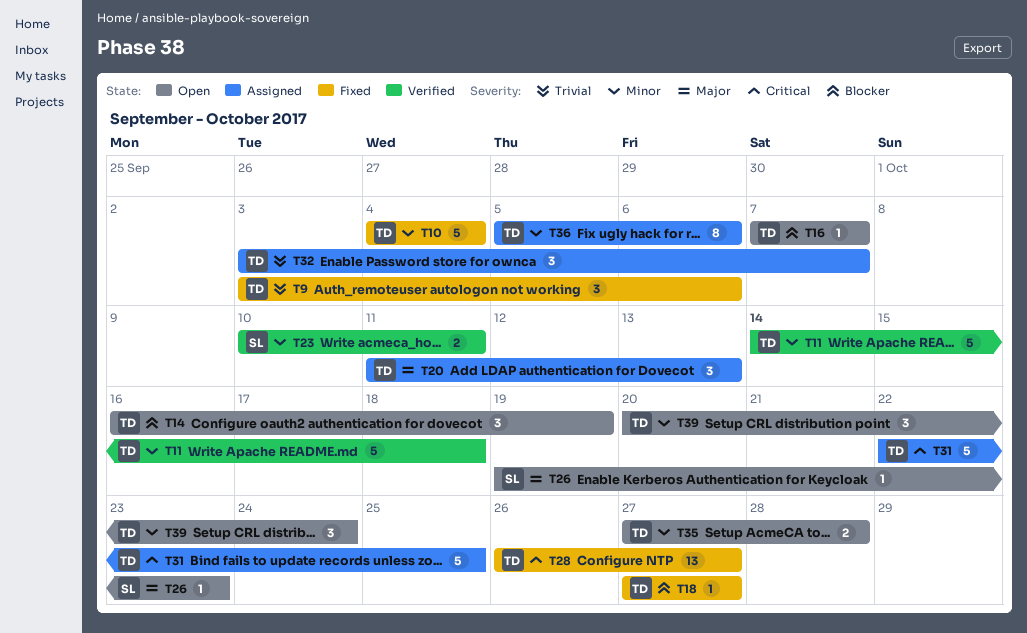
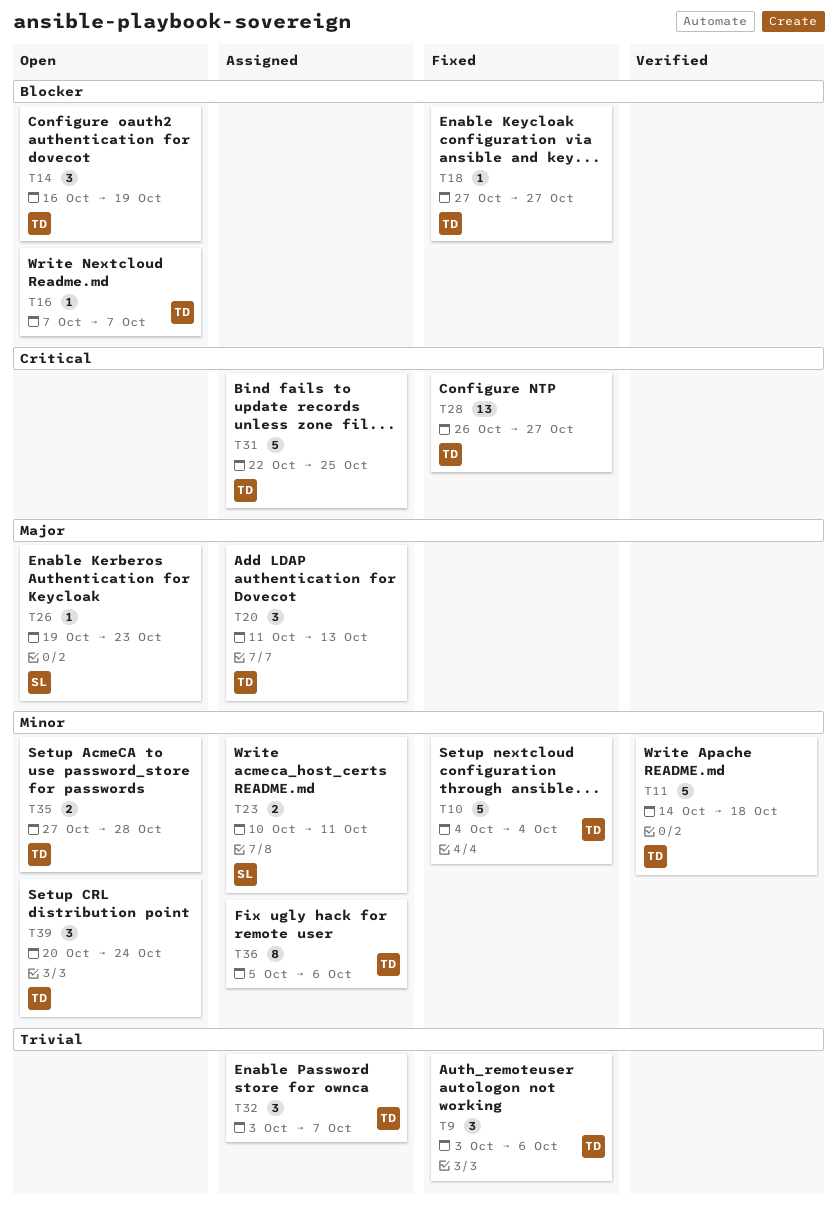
T23, status: Verified -> Assigned

